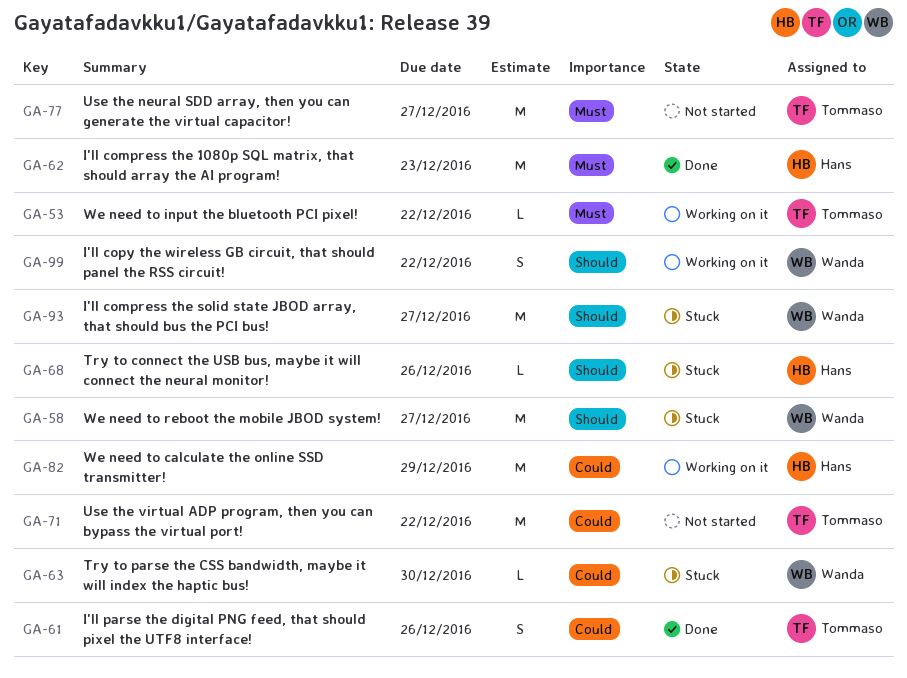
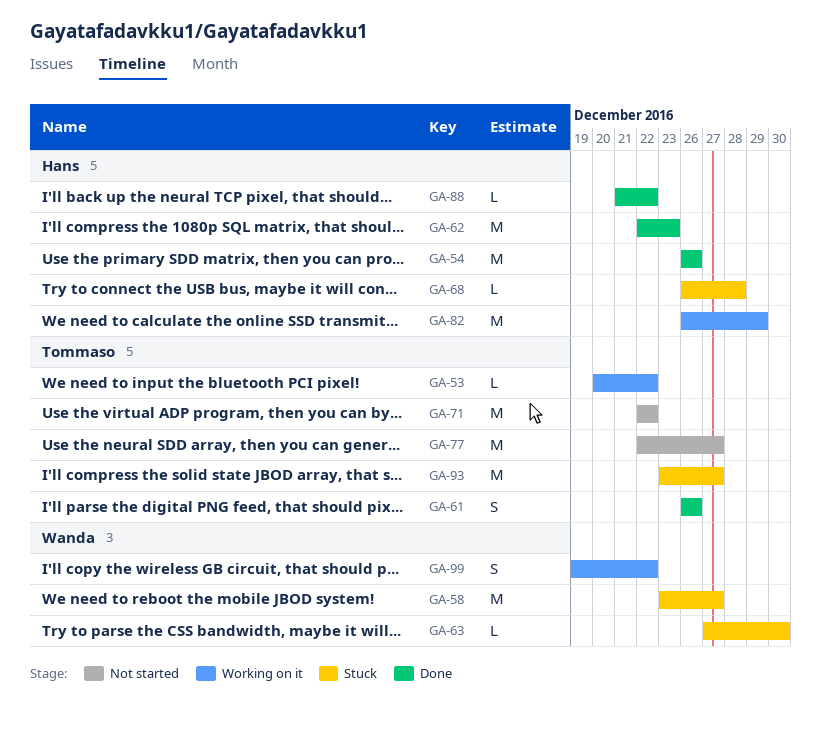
GA-54: none -> present
GA-68, due: Dec 26 -> Dec 28
GA-88: none -> present
GA-93, owner: Wanda -> Tommaso

